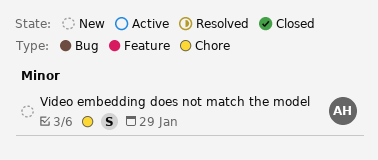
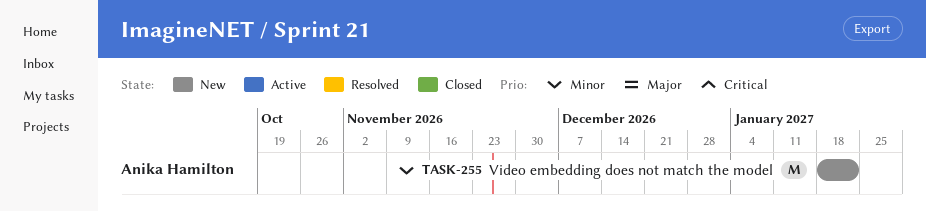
Video embedding does not match the model, estimate: S -> M
Video embedding does not match the model, due: Jan 29 -> Jan 22

